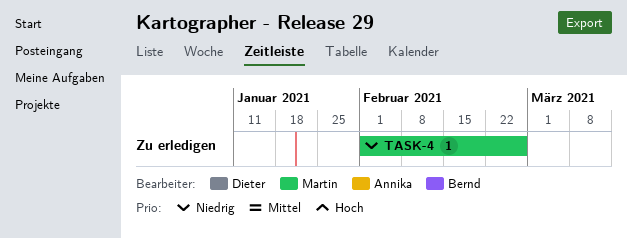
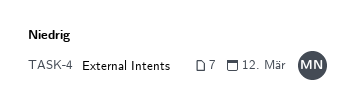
TASK-4, due: Feb 26 -> Mar 12

